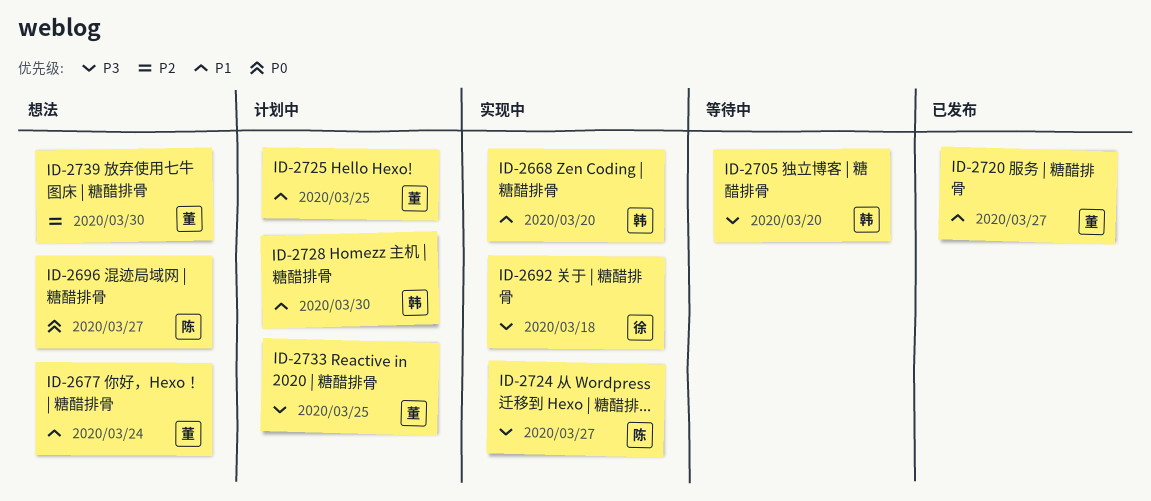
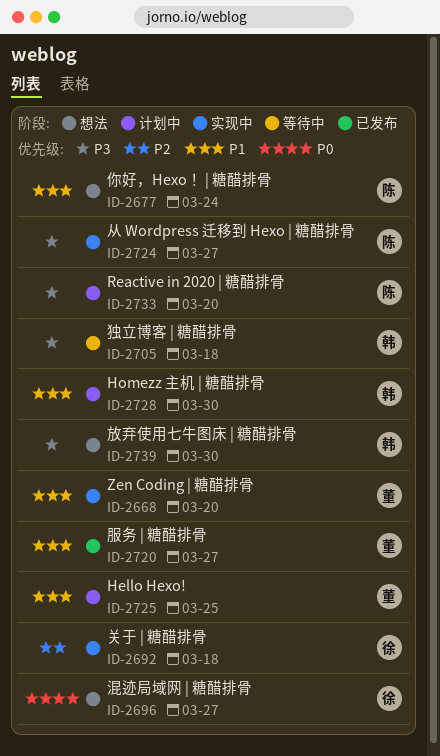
ID-2668, owner: 韩 -> 董
ID-2677, owner: 董 -> 陈
ID-2692, priority: P3 -> P2
ID-2696, owner: 陈 -> 徐
ID-2705, due: Mar 20 -> Mar 18
ID-2733, owner: 董 -> 陈
ID-2733, due: Mar 25 -> Mar 20
ID-2739, owner: 董 -> 韩
ID-2739, priority: P2 -> P3

